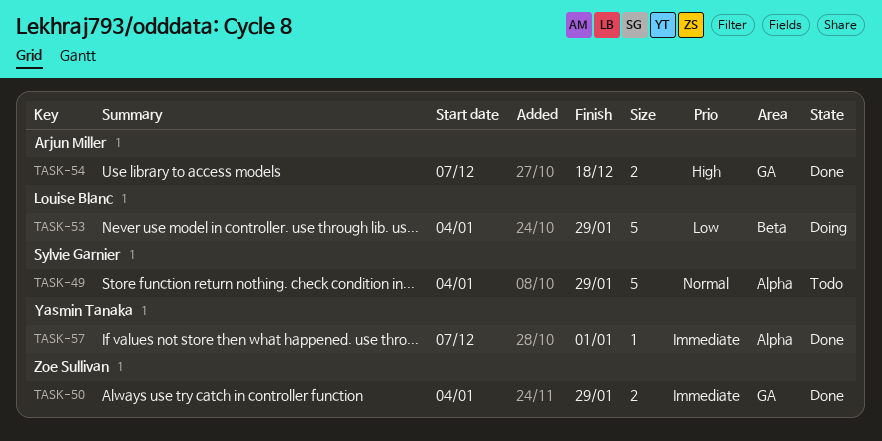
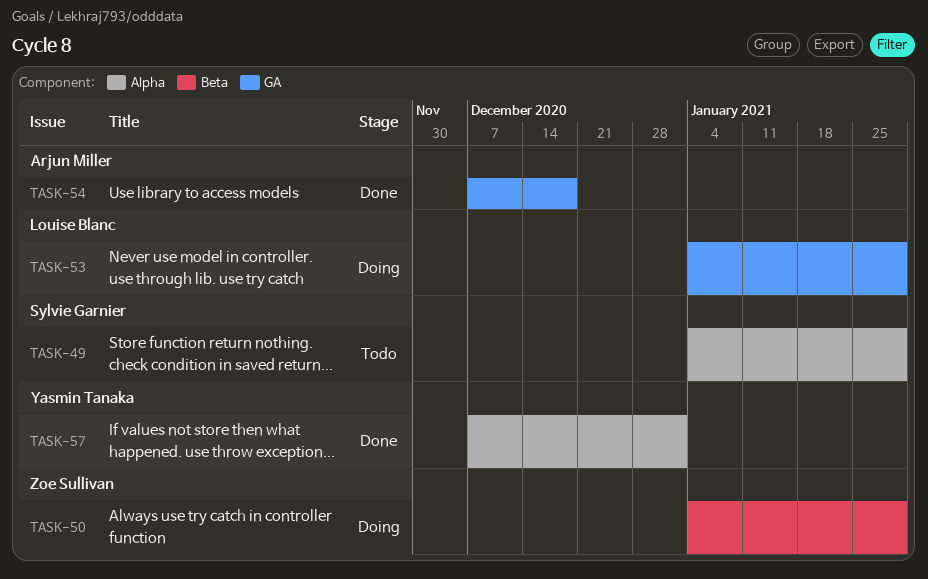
TASK-50, status: Done -> Doing
TASK-50, label: GA -> Beta
TASK-53, label: Beta -> GA

